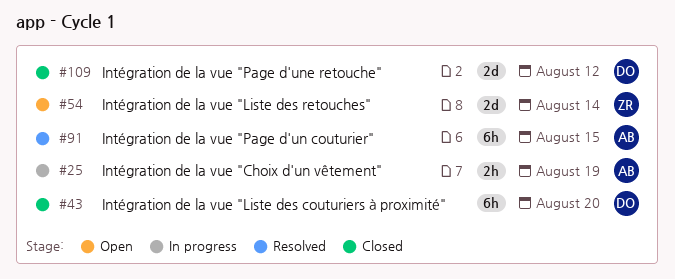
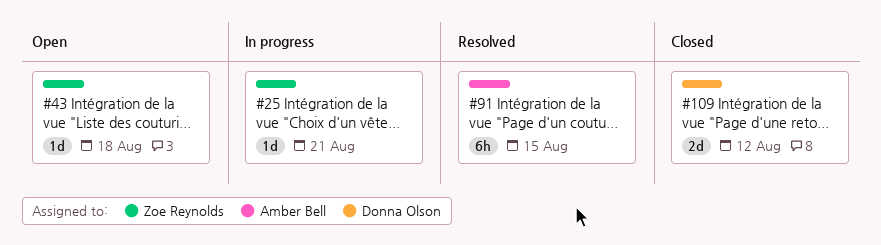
#25, owner: Amber Bell -> Zoe Reynolds
#25, estimate: 2h -> 1d
#25, due: Aug 19 -> Aug 21
#43, status: Closed -> Open
#43, owner: Donna Olson -> Zoe Reynolds
#43, estimate: 6h -> 1d
#43, due: Aug 20 -> Aug 18
#54: present -> none

